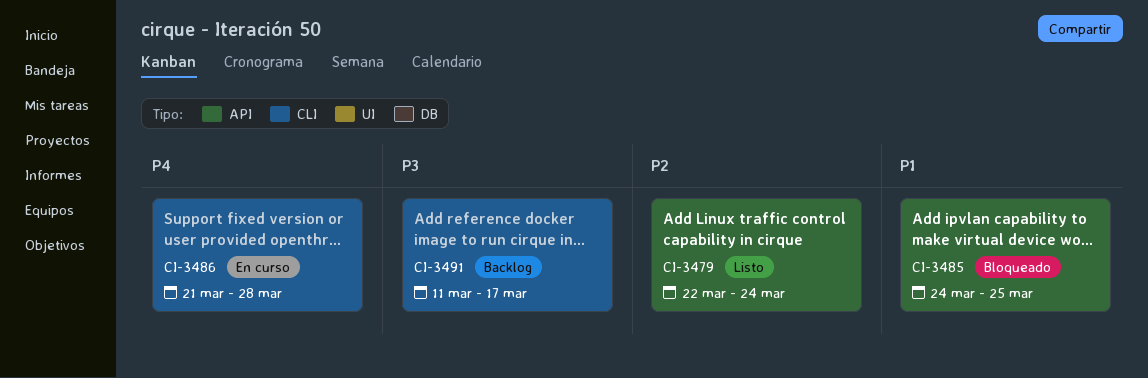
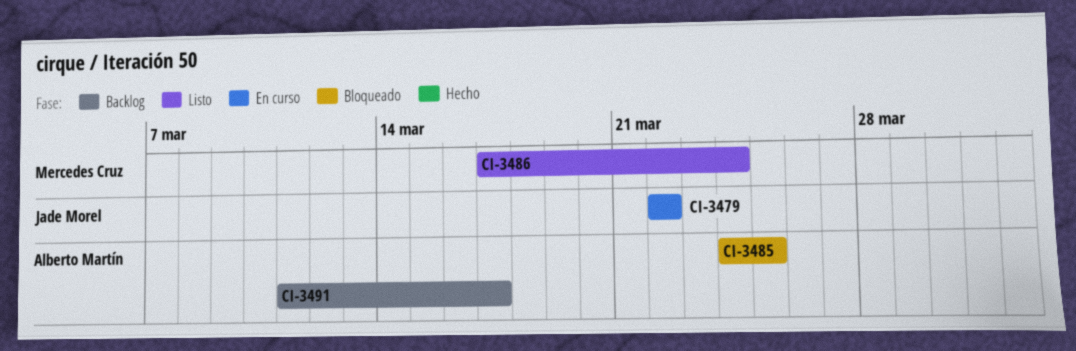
CI-3479, status: Listo -> En curso
CI-3479, due: Mar 24 -> Mar 22
CI-3486, status: En curso -> Listo
CI-3486, start: Mar 21 -> Mar 17
CI-3486, due: Mar 28 -> Mar 24

